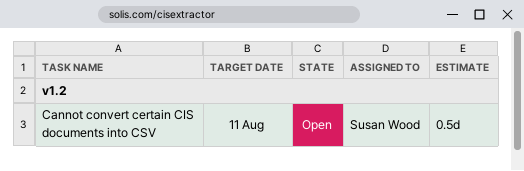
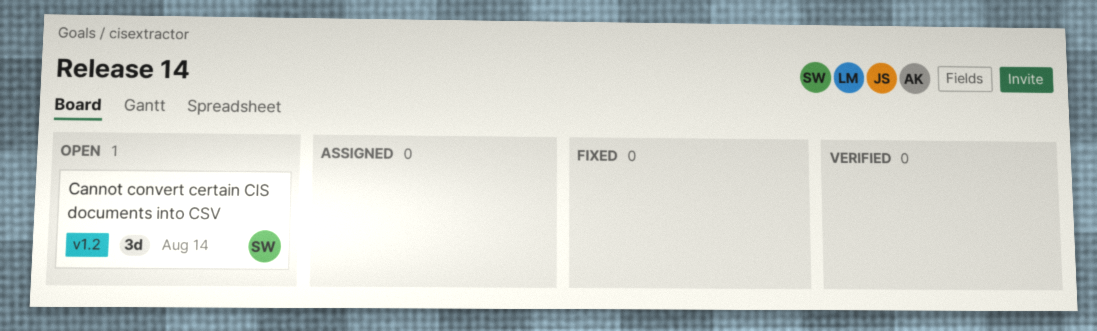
Cannot convert certain CIS documents into CSV, estimate: 0.5d -> 3d
Cannot convert certain CIS documents into CSV, due: Aug 11 -> Aug 14

